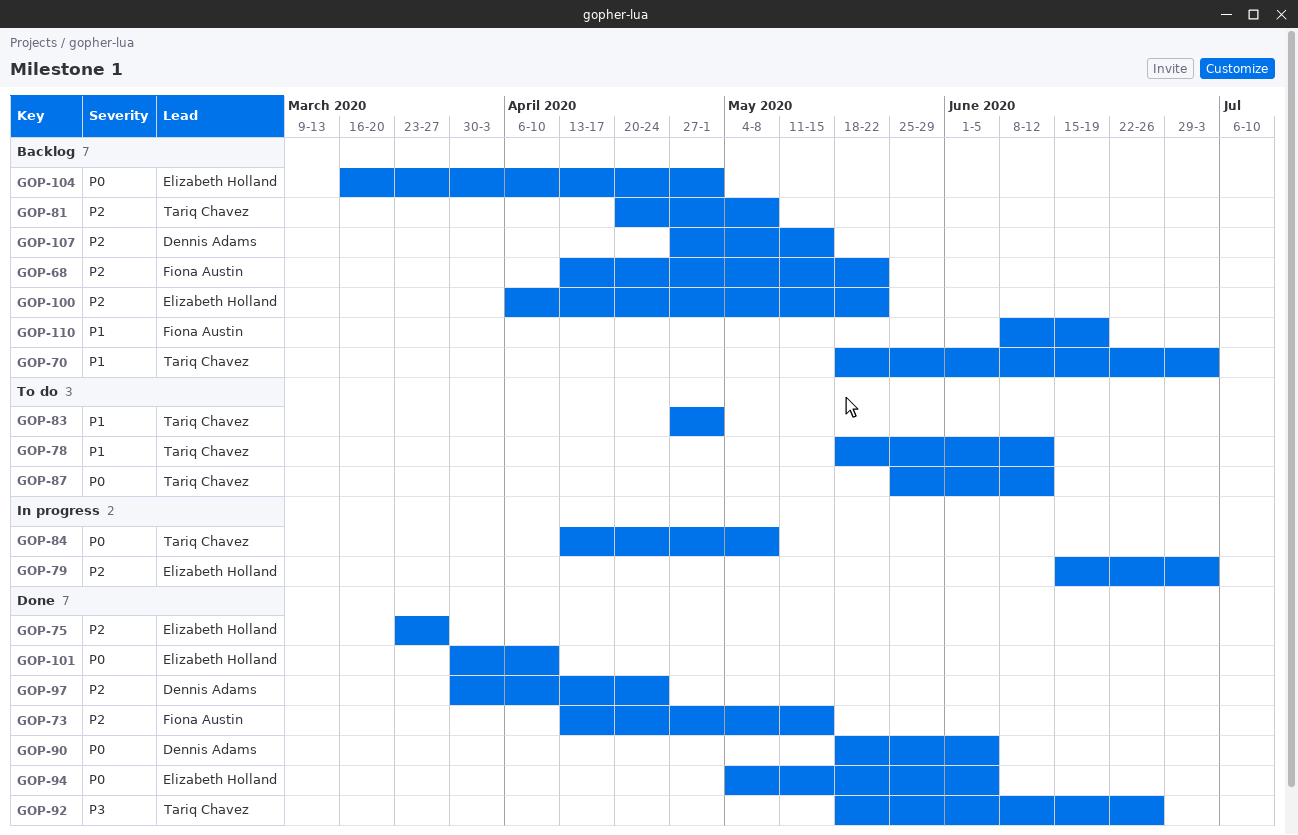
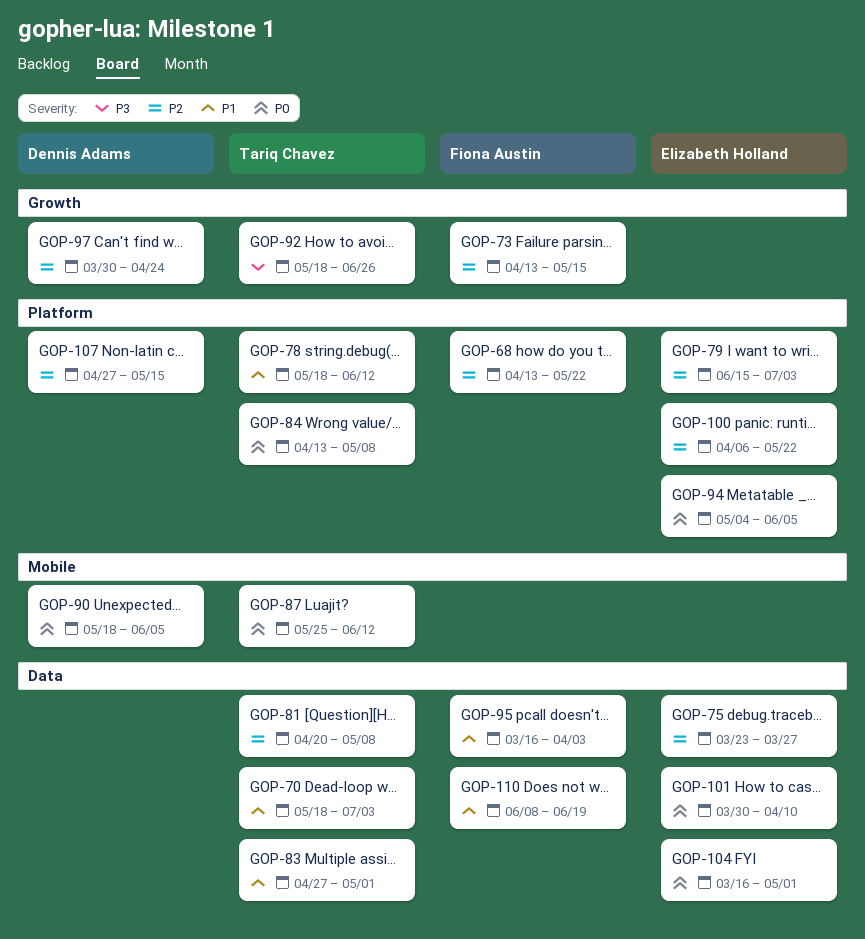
GOP-95: none -> present

